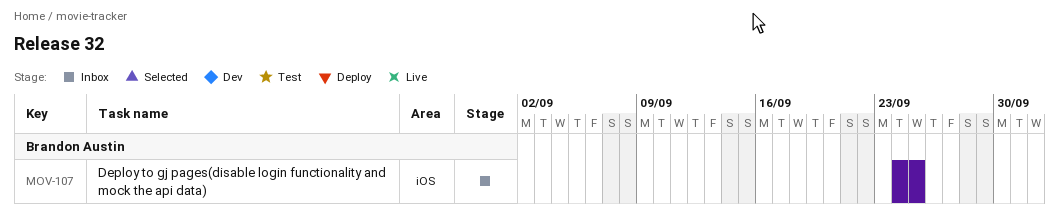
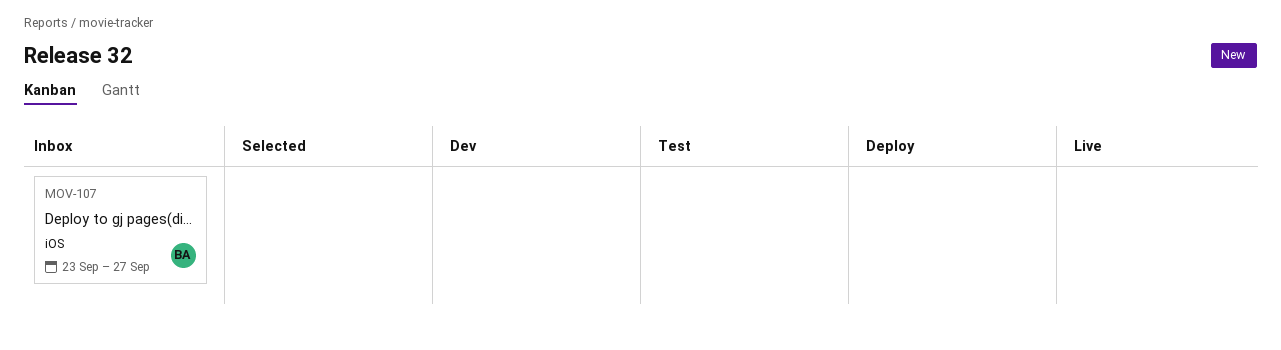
MOV-107, start: Sep 24 -> Sep 23
MOV-107, due: Sep 25 -> Sep 27

